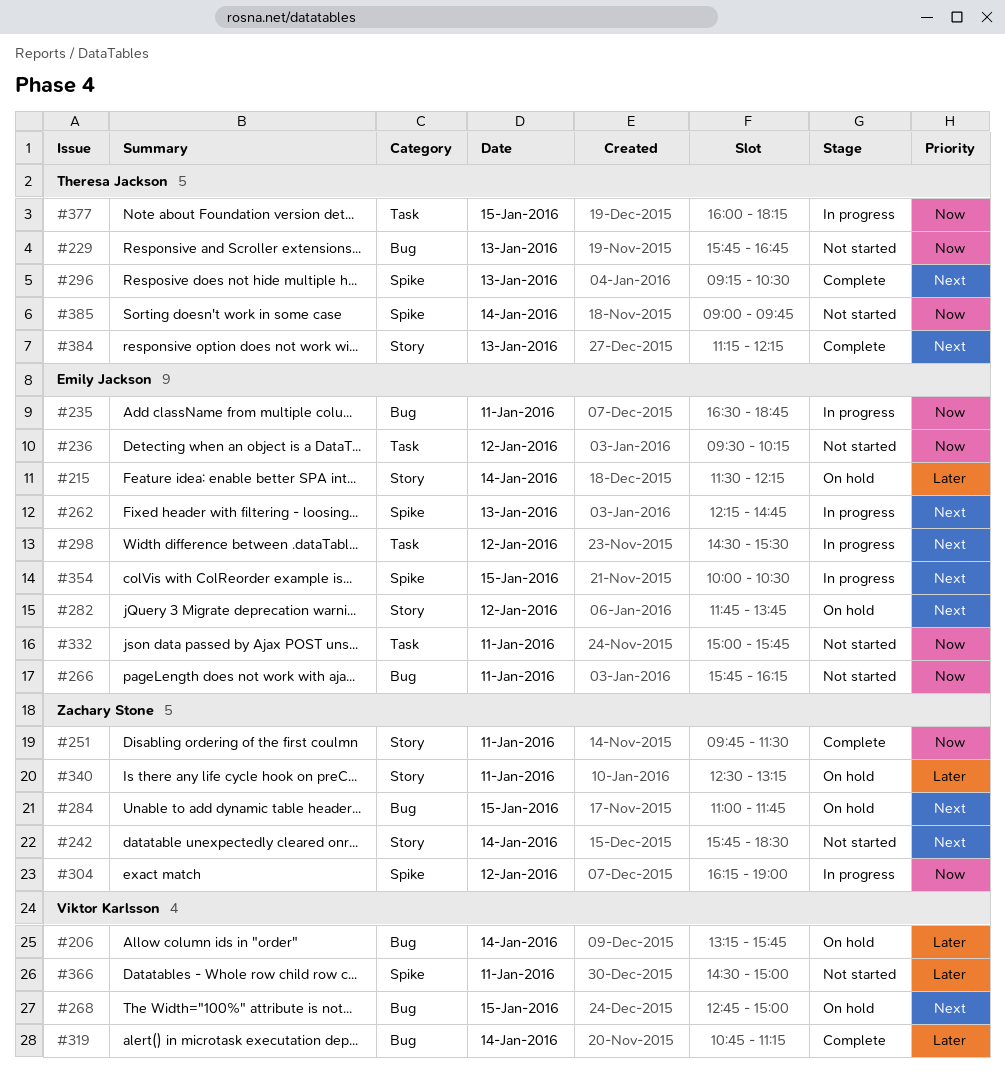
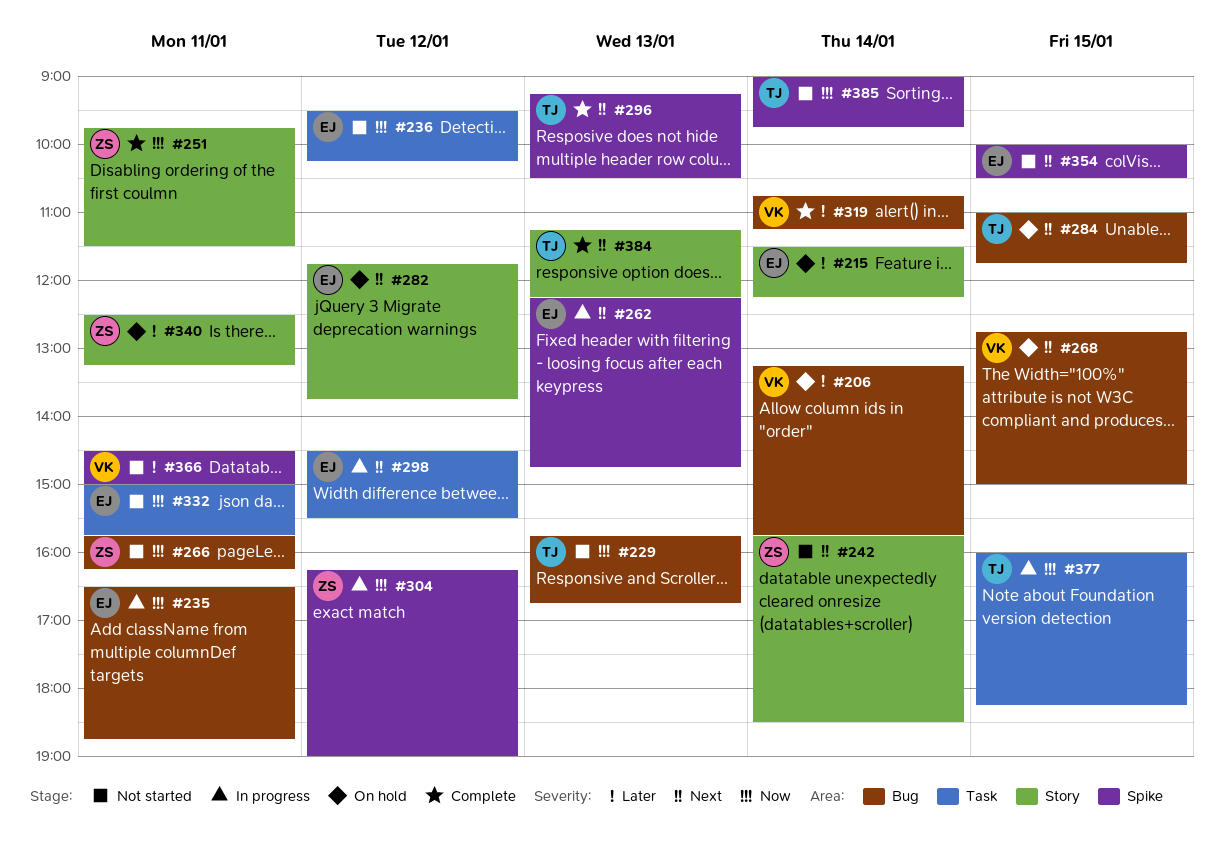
#266, owner: Emily Jackson -> Zachary Stone
#284, owner: Zachary Stone -> Theresa Jackson
#354, status: In progress -> Not started

